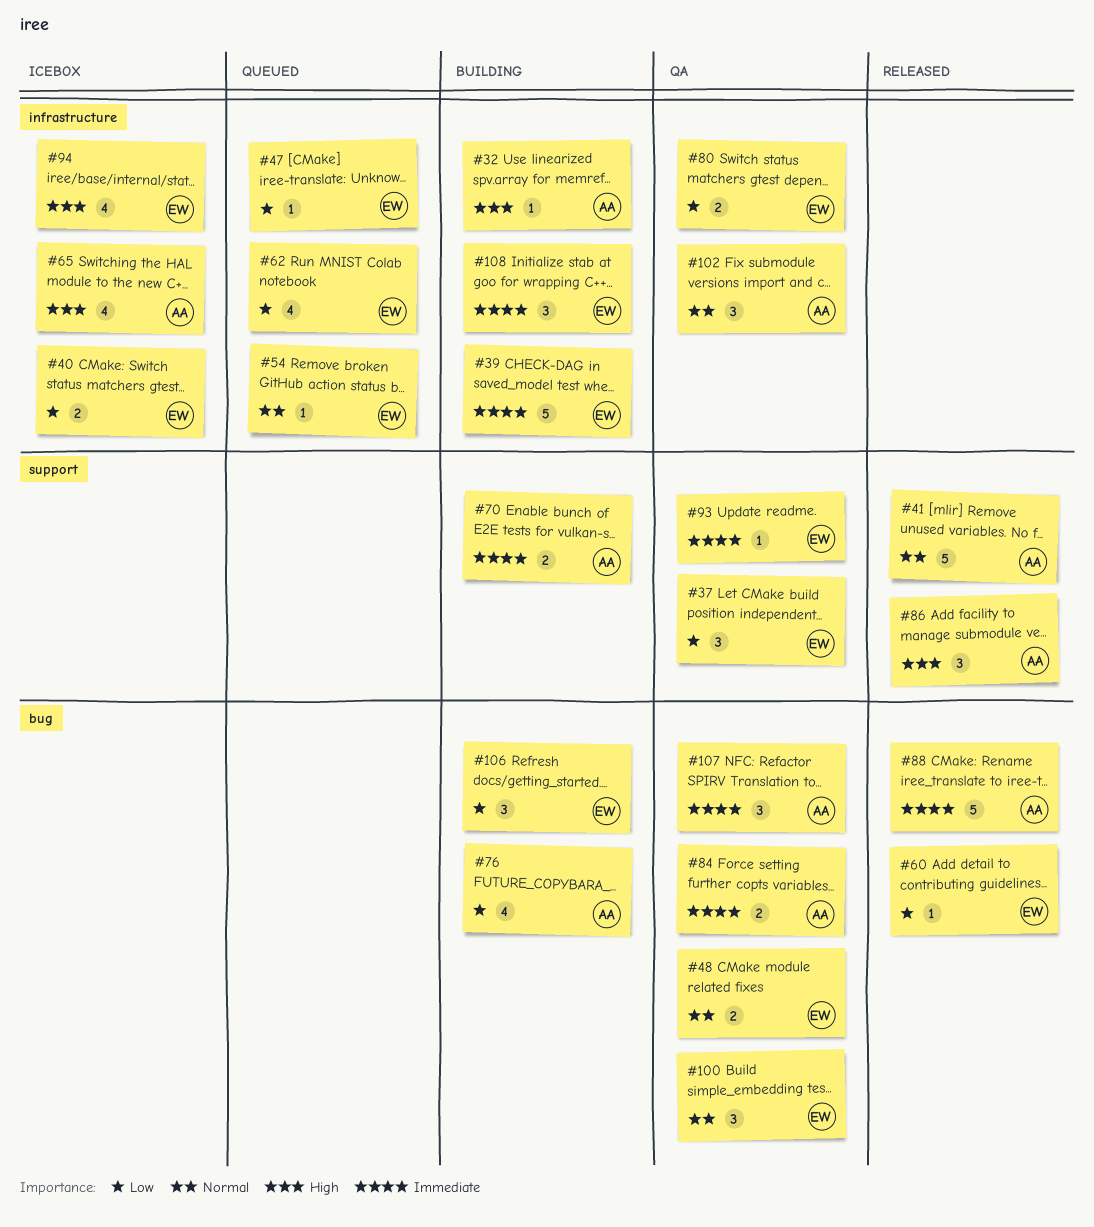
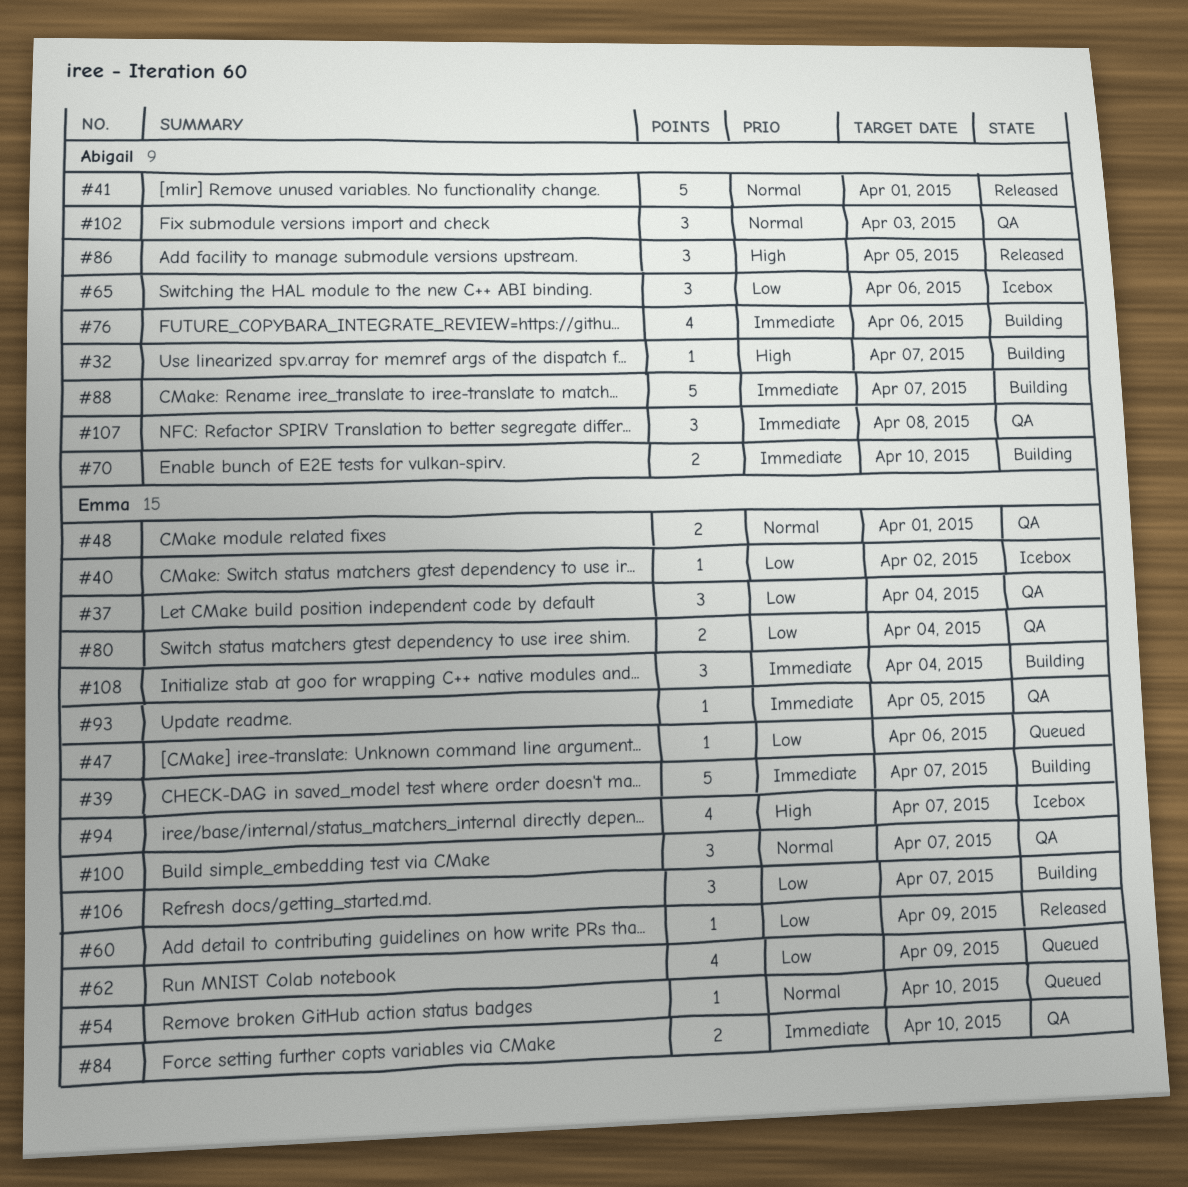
#40, estimate: 2 -> 1
#65, priority: High -> Low
#65, estimate: 4 -> 3
#76, priority: Low -> Immediate
#84, owner: Abigail -> Emma
#88, status: Released -> Building

